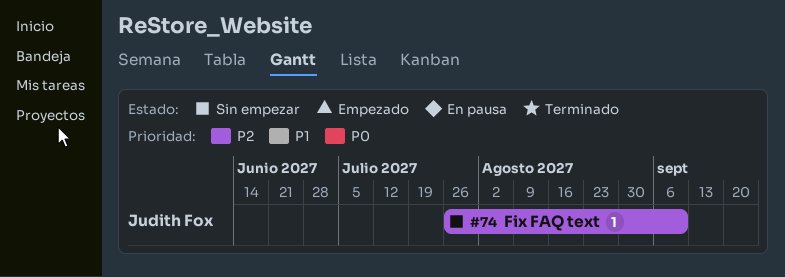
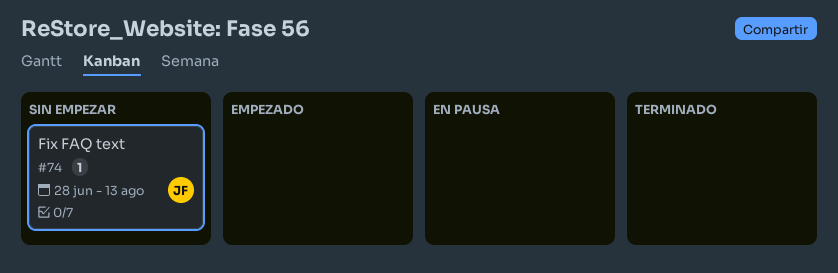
#74, start: Jul 26 -> Jun 28
#74, due: Sep 10 -> Aug 13

